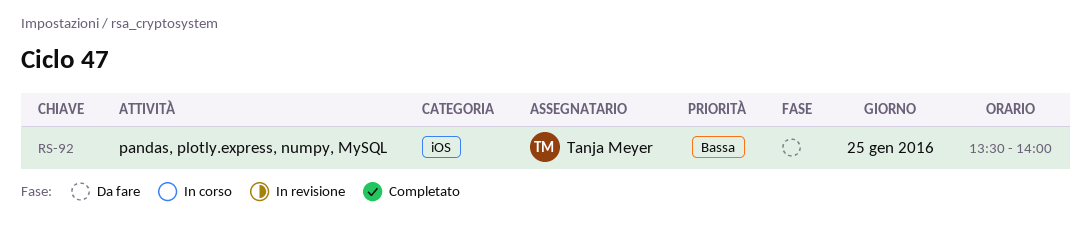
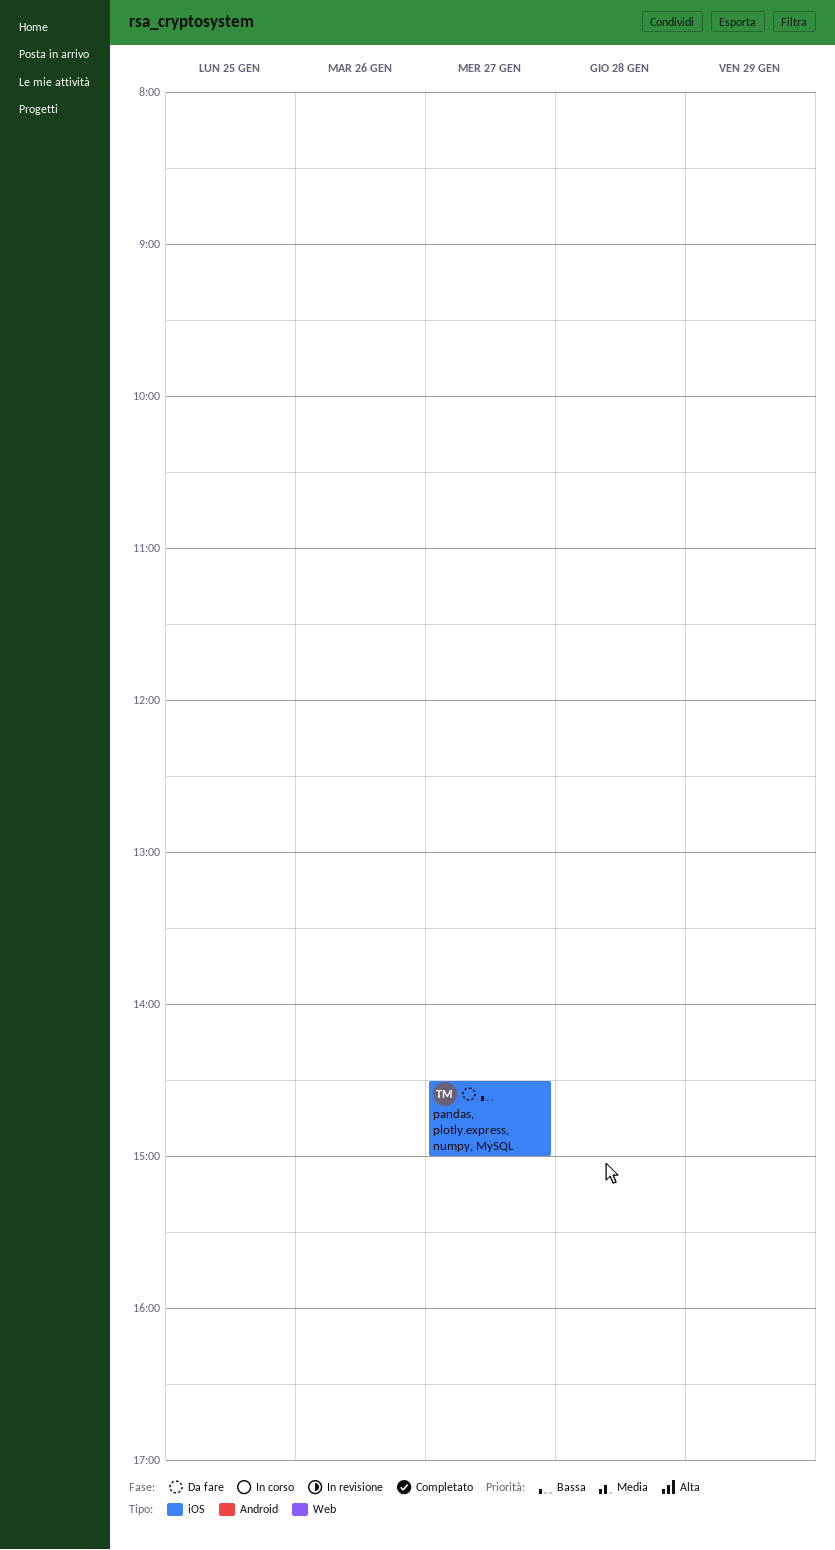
pandas, plotly.express, numpy, MySQL, day: Jan 25 -> Jan 27
pandas, plotly.express, numpy, MySQL, begins: 13:30 -> 14:30
pandas, plotly.express, numpy, MySQL, ends: 14:00 -> 15:00

